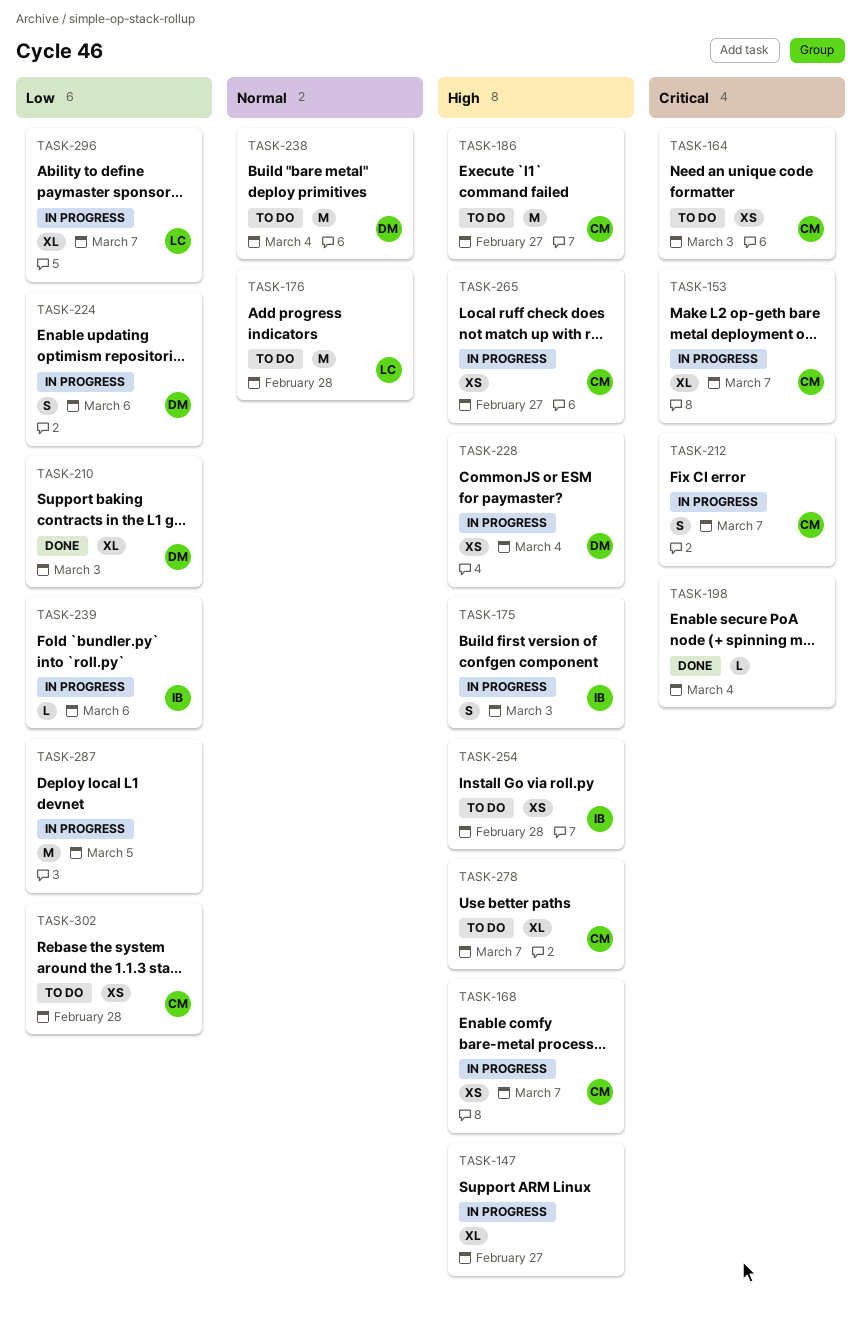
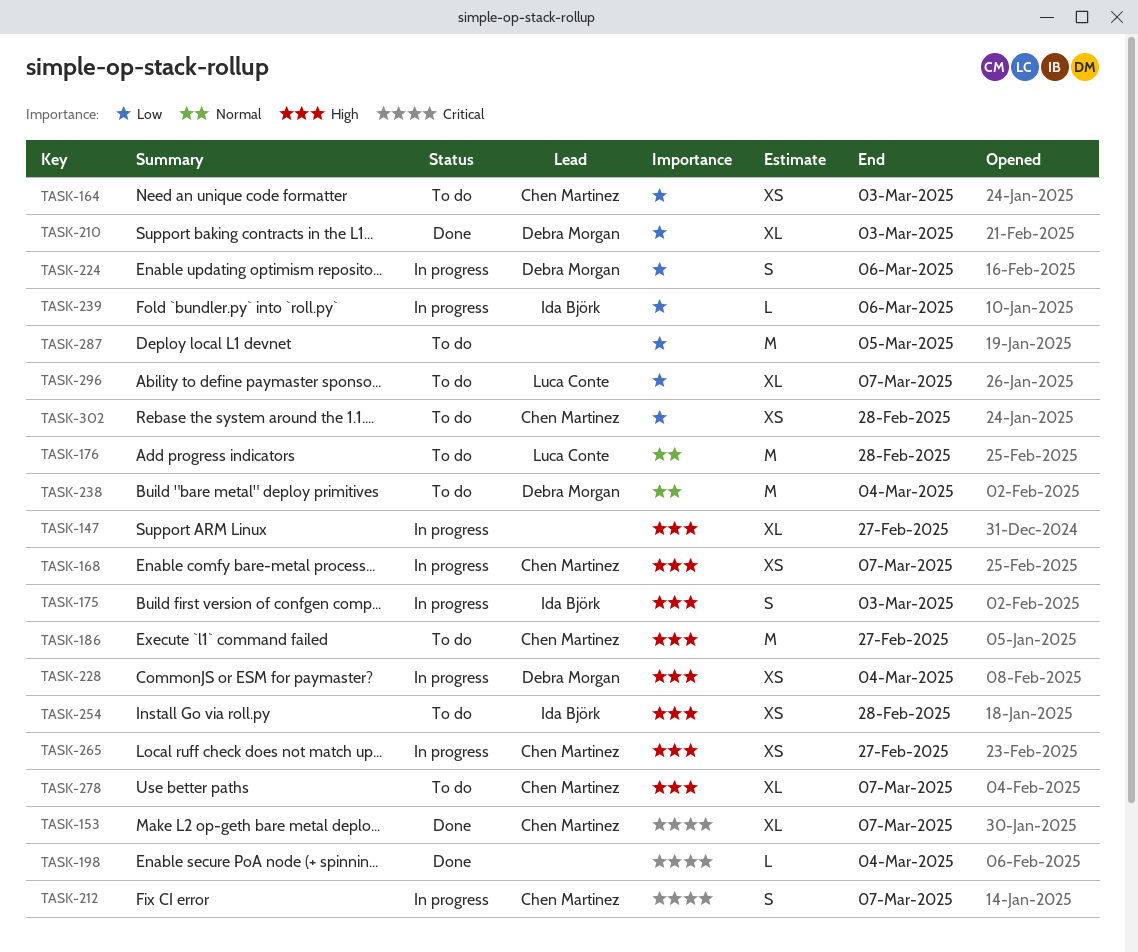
TASK-153, status: In progress -> Done
TASK-164, priority: Critical -> Low
TASK-287, status: In progress -> To do
TASK-296, status: In progress -> To do

